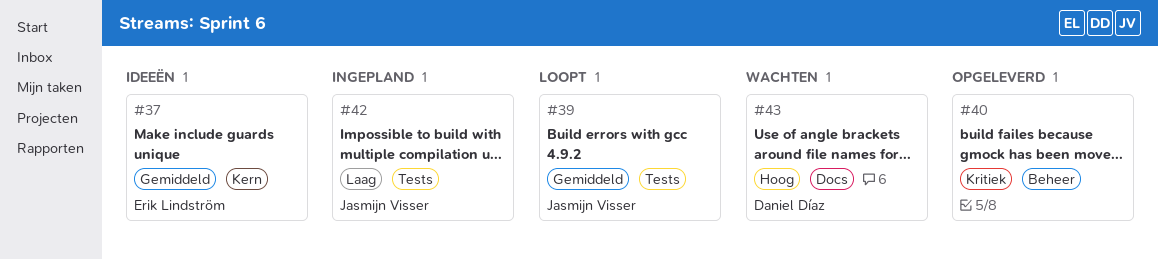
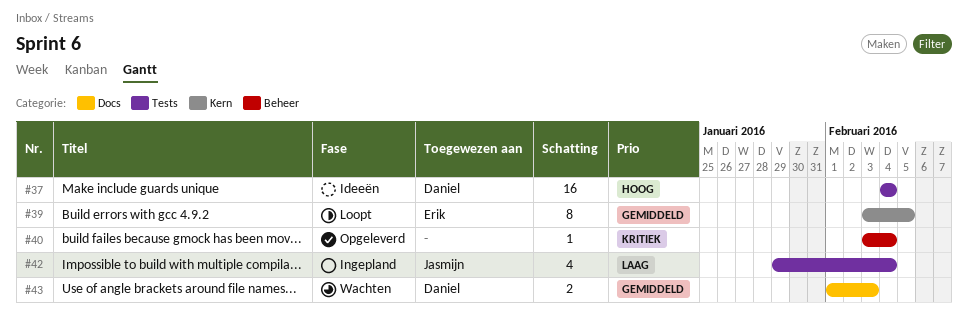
#37, owner: Erik Lindström -> Daniel Díaz
#37, priority: Gemiddeld -> Hoog
#37, label: Kern -> Tests
#39, owner: Jasmijn Visser -> Erik Lindström
#39, label: Tests -> Kern
#43, priority: Hoog -> Gemiddeld

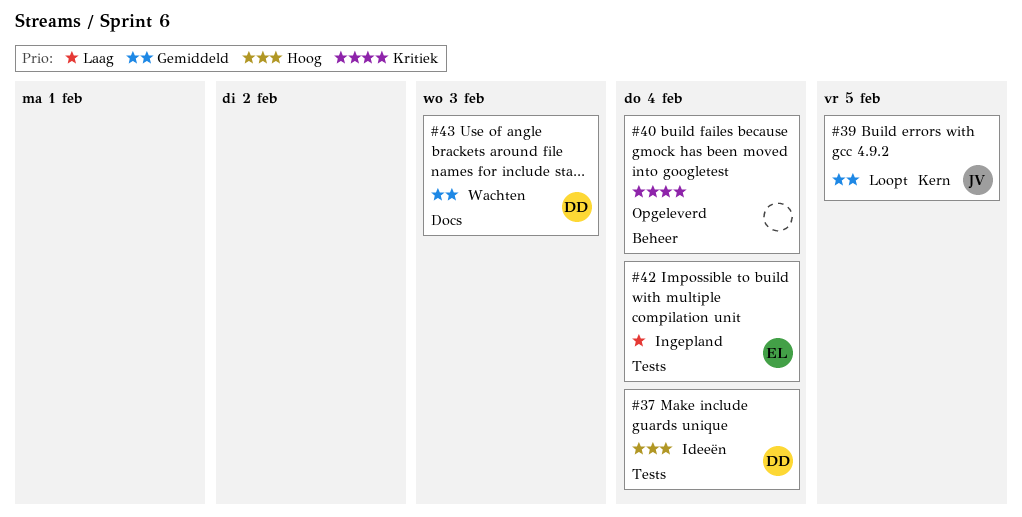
#39, owner: Erik -> Jasmijn
#42, owner: Jasmijn -> Erik

